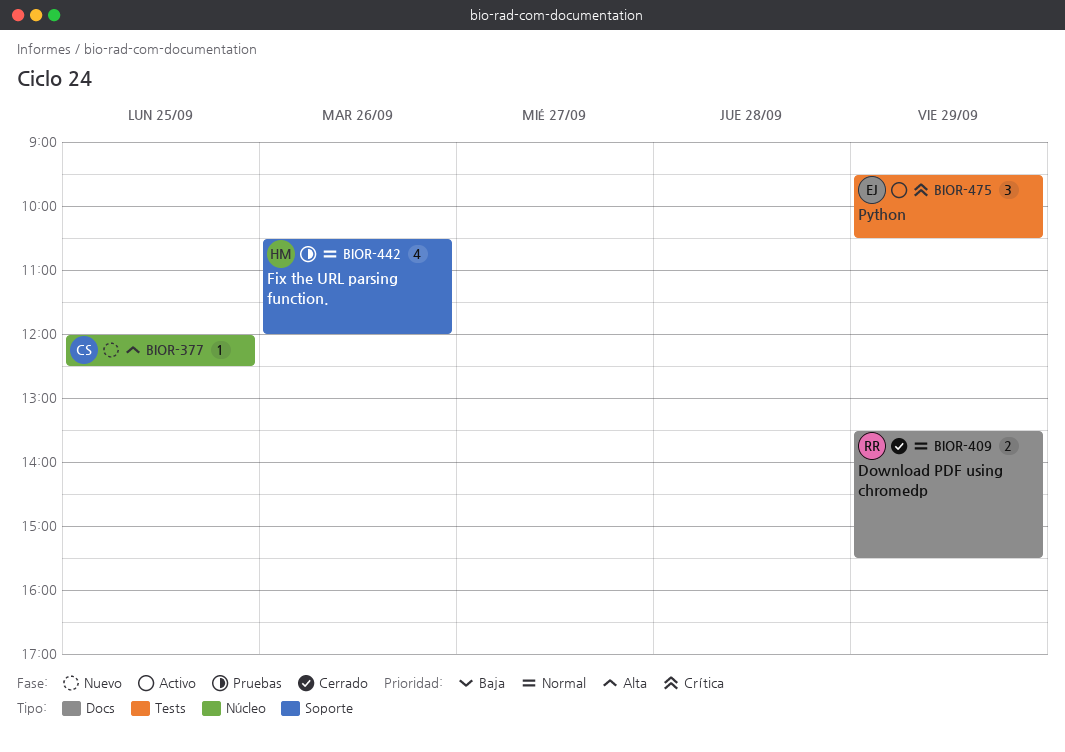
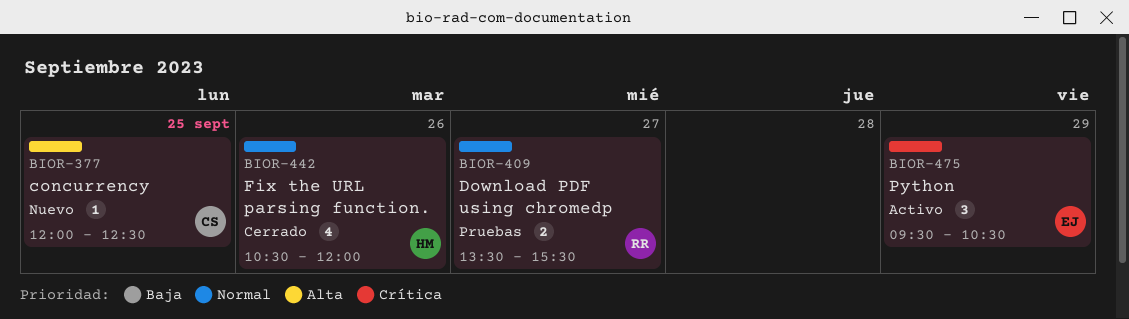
BIOR-409, status: Cerrado -> Pruebas
BIOR-409, day: Sep 29 -> Sep 27
BIOR-442, status: Pruebas -> Cerrado

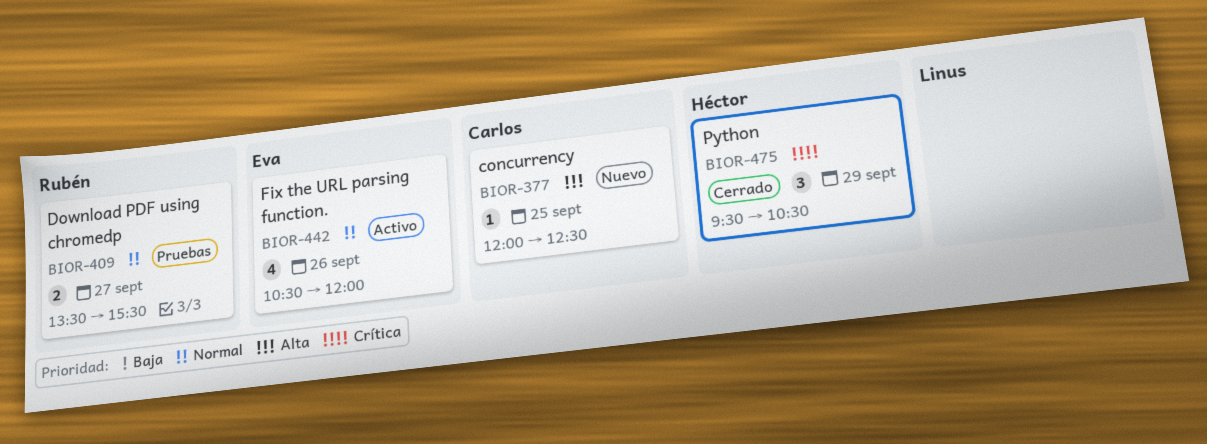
BIOR-442, status: Cerrado -> Activo
BIOR-442, owner: Héctor -> Eva
BIOR-475, status: Activo -> Cerrado
BIOR-475, owner: Eva -> Héctor

